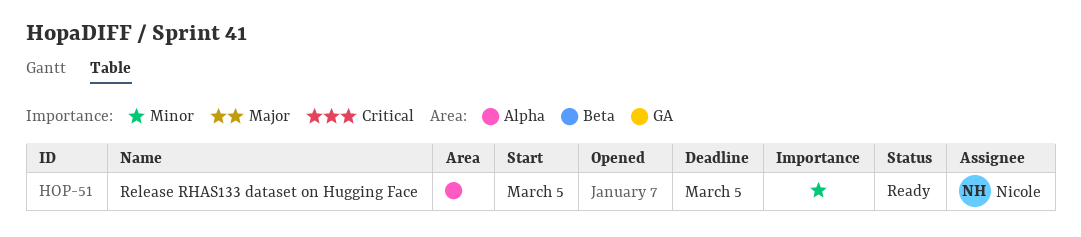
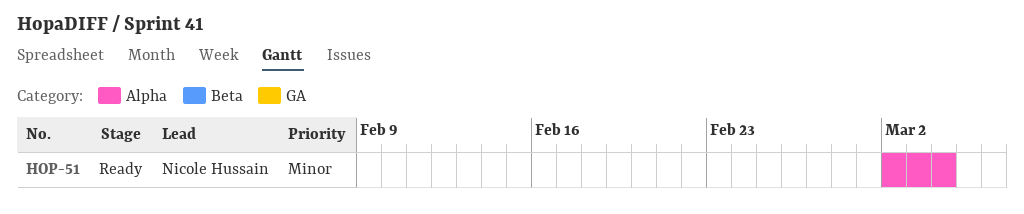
HOP-51, start: Mar 5 -> Mar 2
HOP-51, due: Mar 5 -> Mar 4

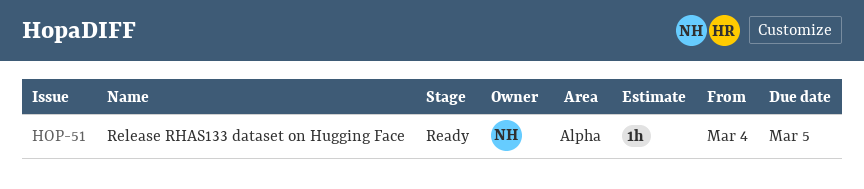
HOP-51, start: Mar 2 -> Mar 4
HOP-51, due: Mar 4 -> Mar 5

